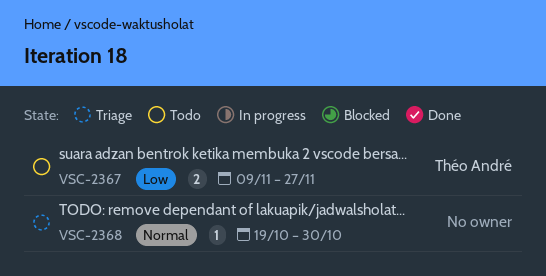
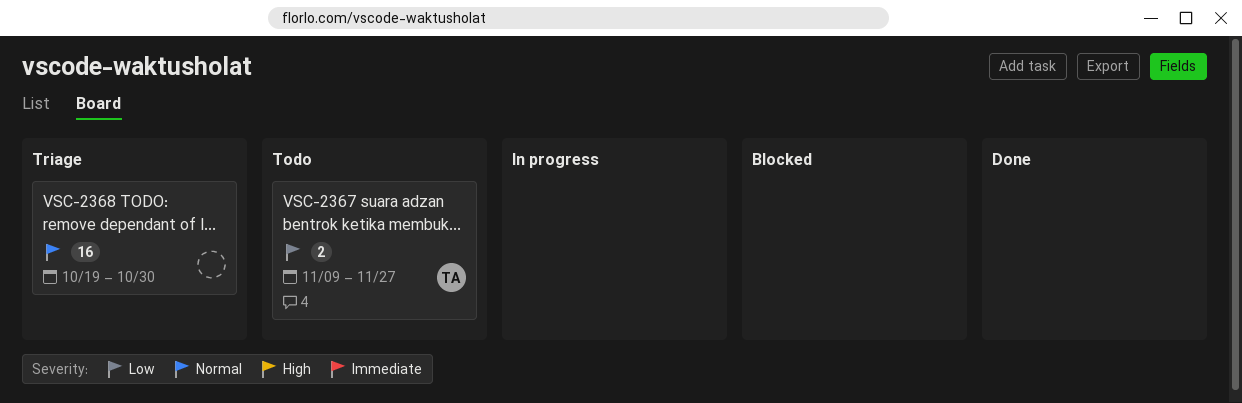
VSC-2368, estimate: 1 -> 16

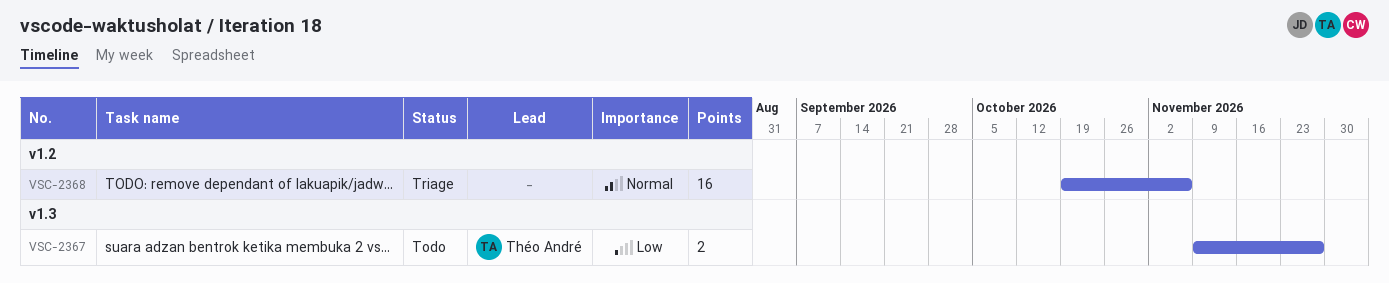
VSC-2368, due: Oct 30 -> Nov 6

